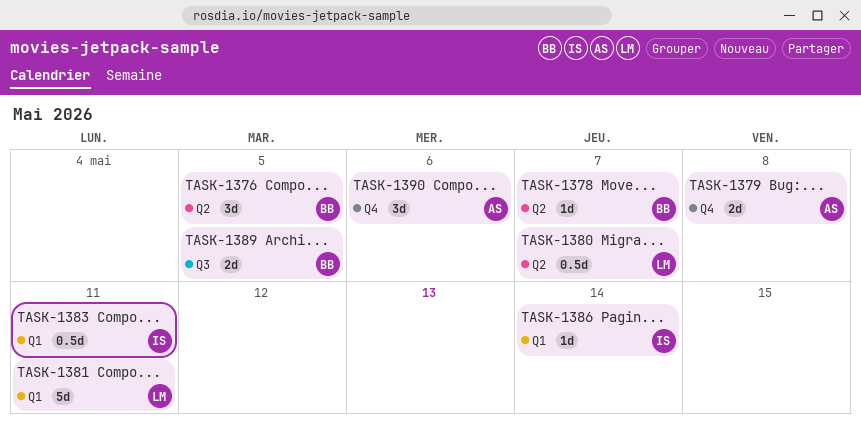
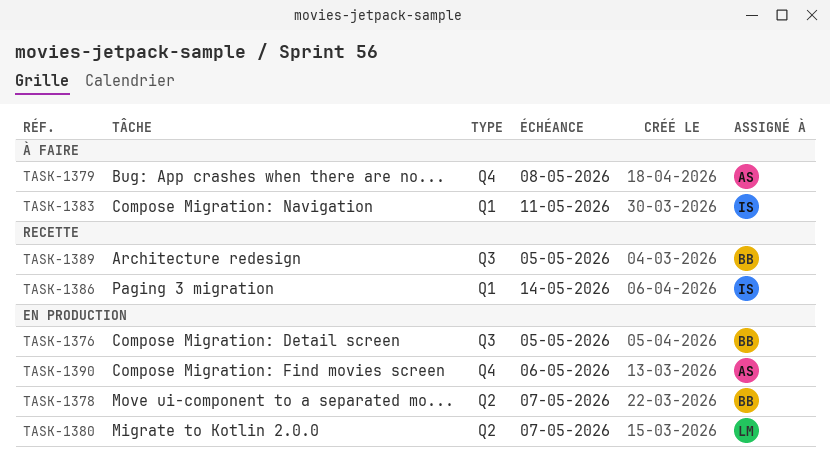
TASK-1376, label: Q2 -> Q3
TASK-1381: present -> none

